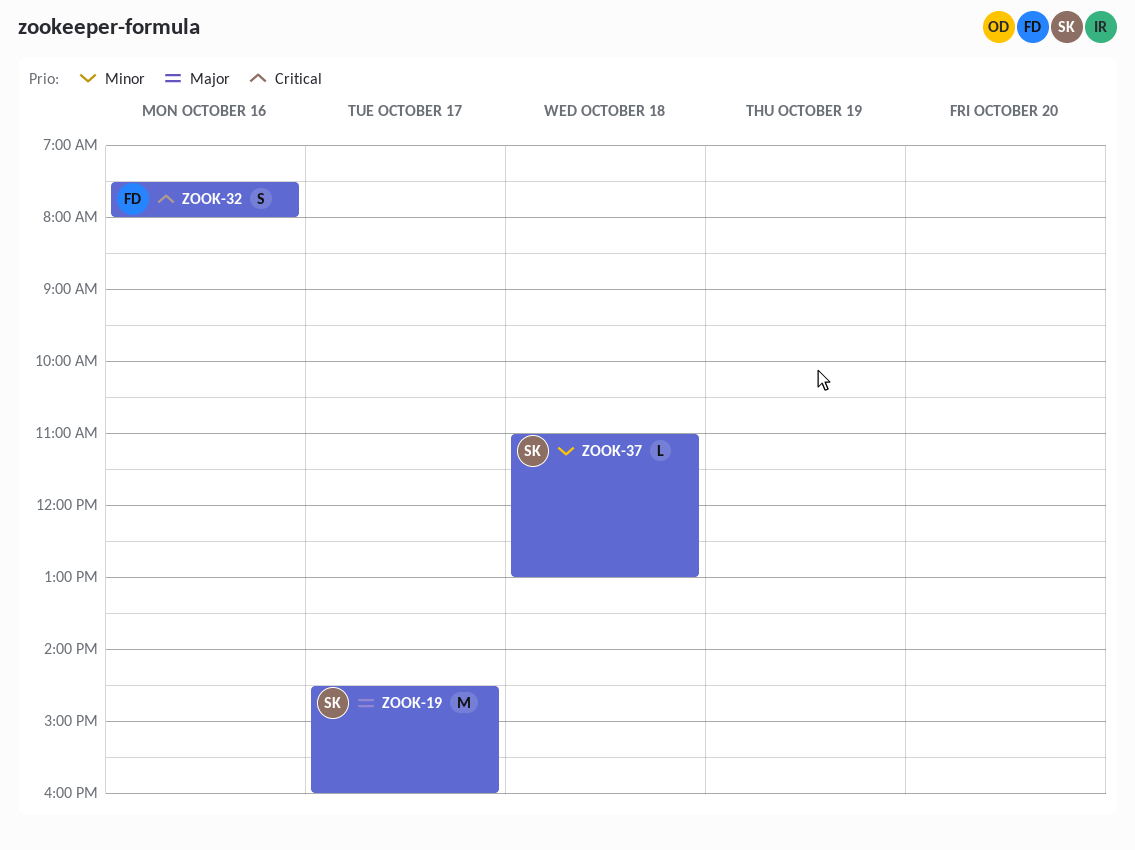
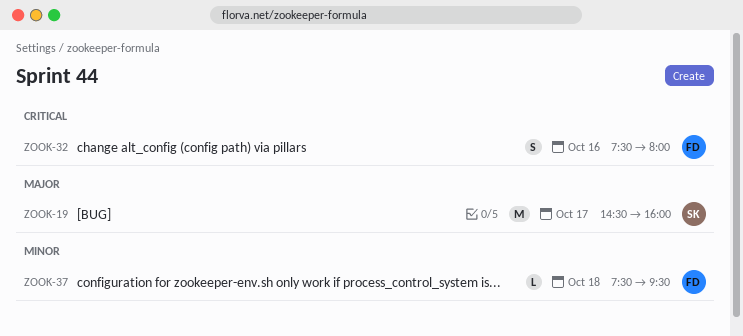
ZOOK-37, owner: SK -> FD
ZOOK-37, begins: 11:00 -> 07:30
ZOOK-37, ends: 13:00 -> 09:30

